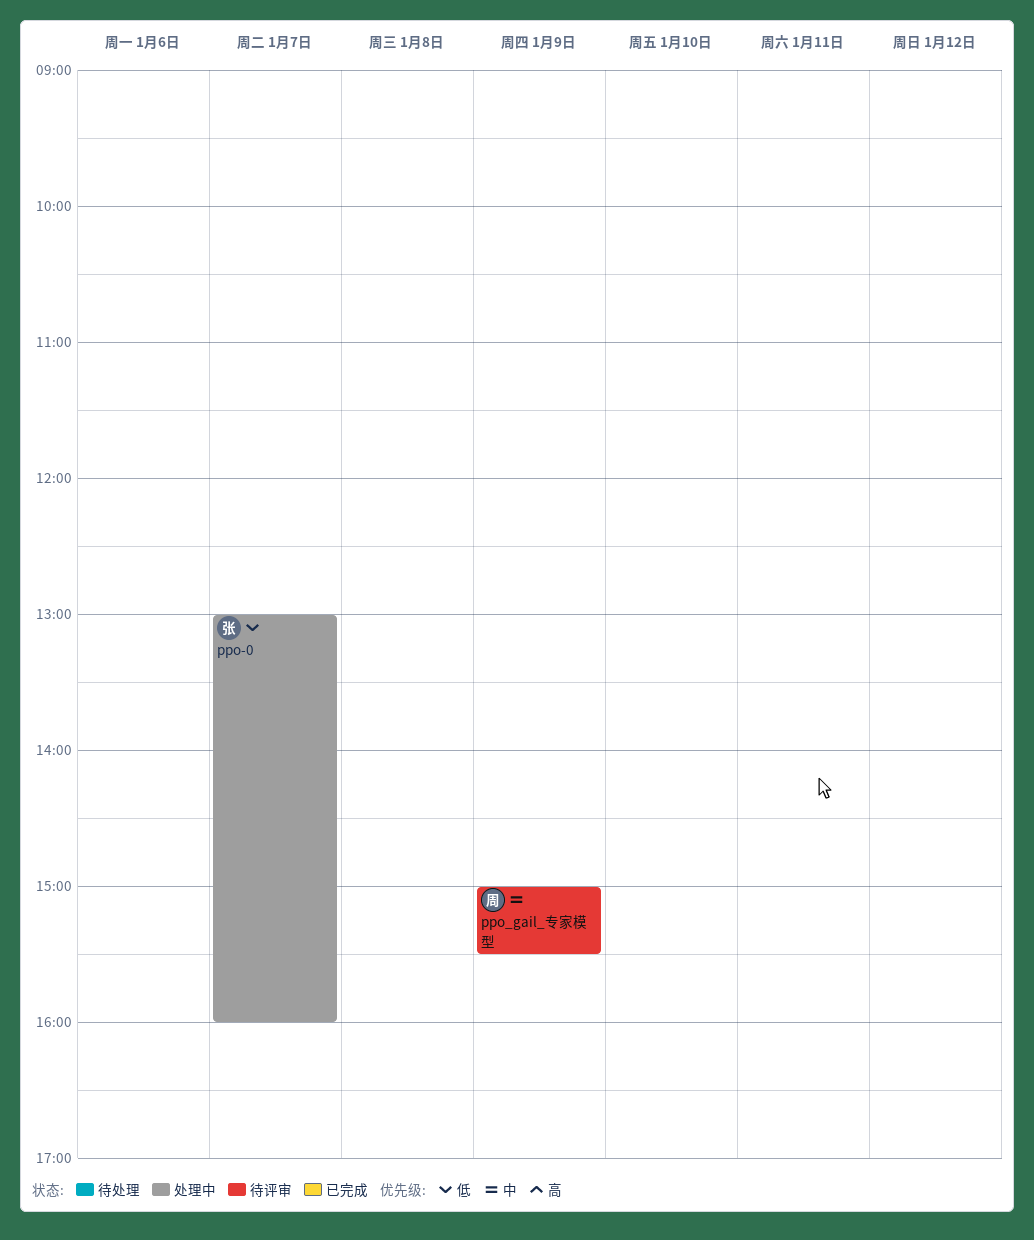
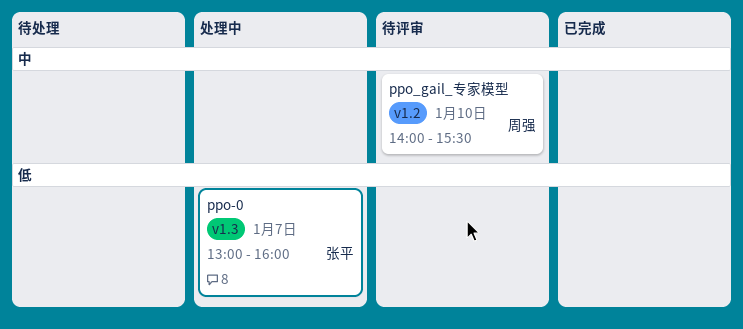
ppo_gail_专家模型, day: Jan 9 -> Jan 10
ppo_gail_专家模型, begins: 15:00 -> 14:00

